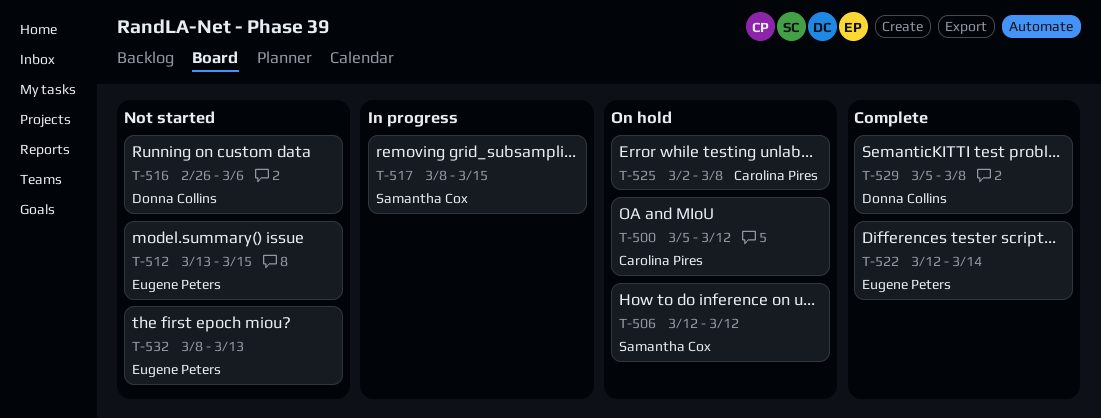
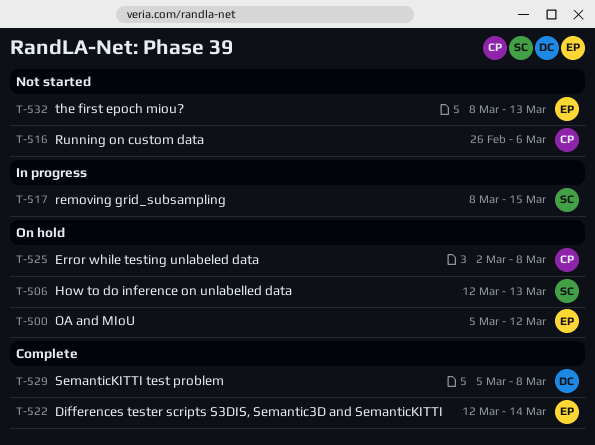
T-500, owner: Carolina Pires -> Eugene Peters
T-506, due: Mar 12 -> Mar 13
T-512: present -> none
T-516, owner: Donna Collins -> Carolina Pires

